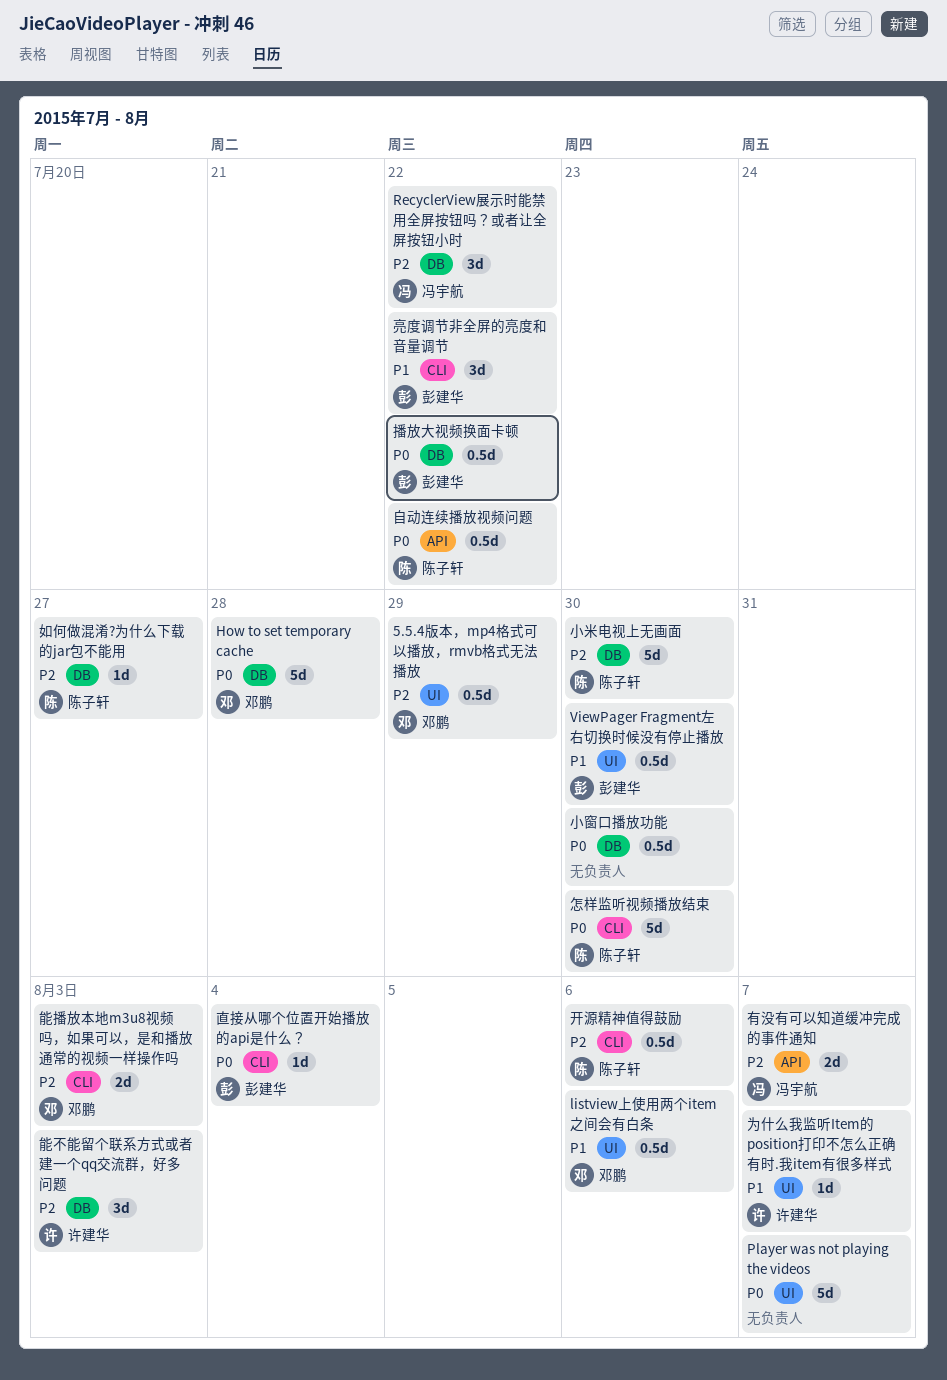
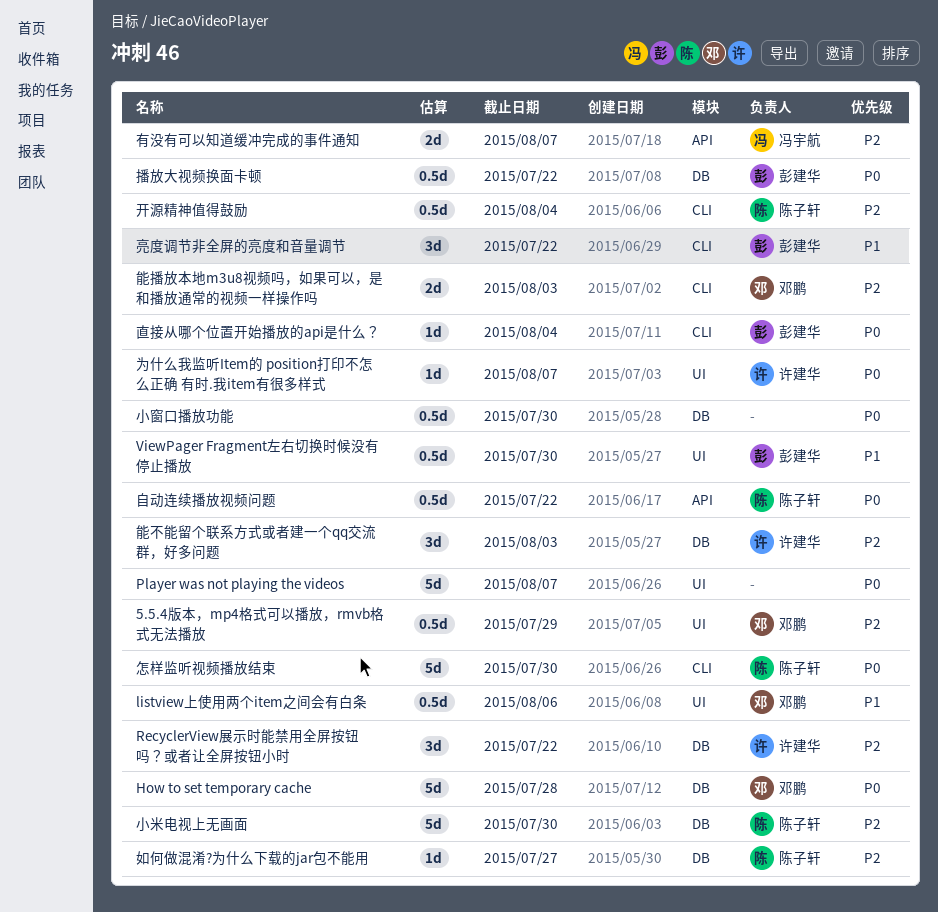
RecyclerView展示时能禁用全屏按钮吗？或者让全屏按钮小时, owner: 冯宇航 -> 许建华
为什么我监听Item的 position打印不怎么正确 有时.我item有很多样式, priority: P1 -> P0
开源精神值得鼓励, due: Aug 6 -> Aug 4

